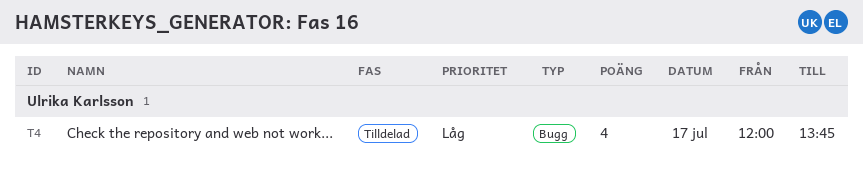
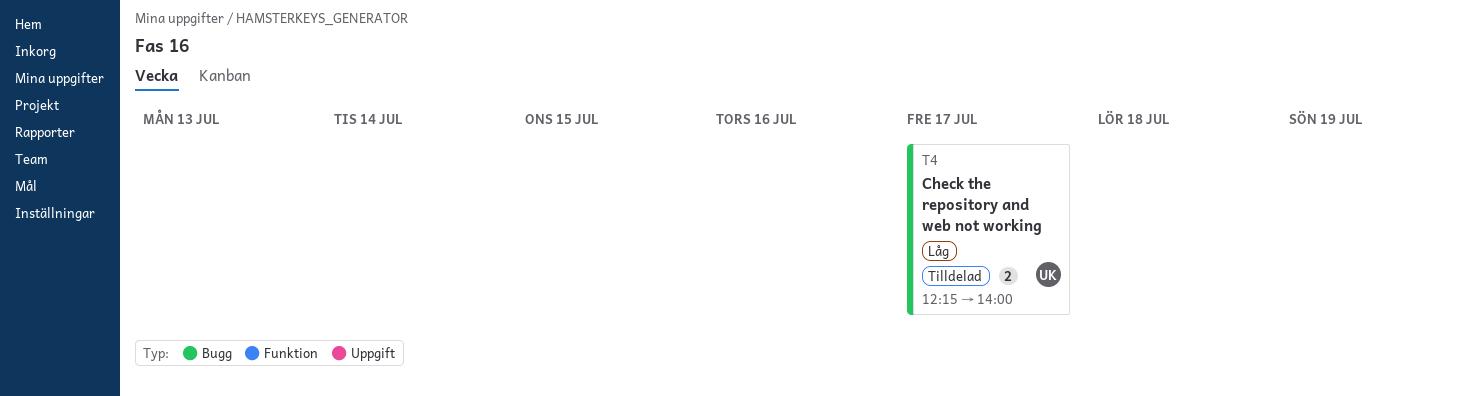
T4, estimate: 4 -> 2
T4, begins: 12:00 -> 12:15
T4, ends: 13:45 -> 14:00

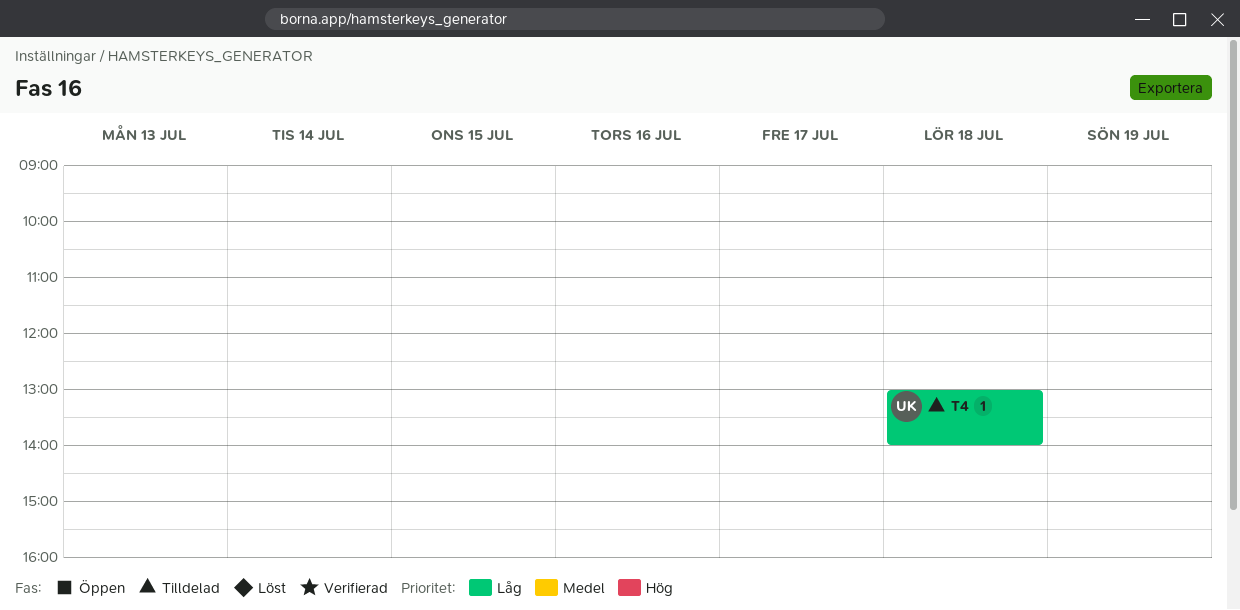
T4, estimate: 2 -> 1
T4, day: Jul 17 -> Jul 18
T4, begins: 12:15 -> 13:00

